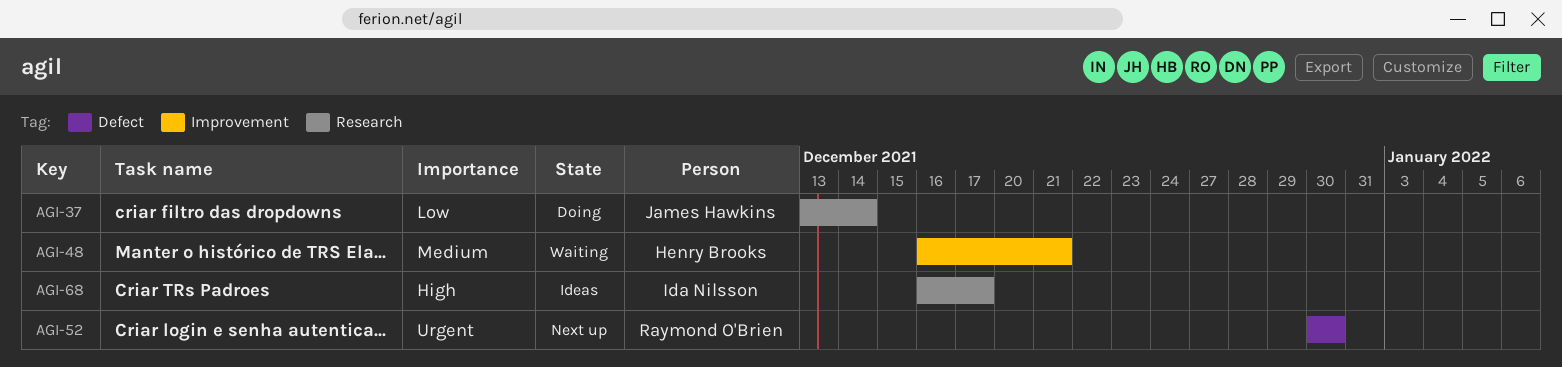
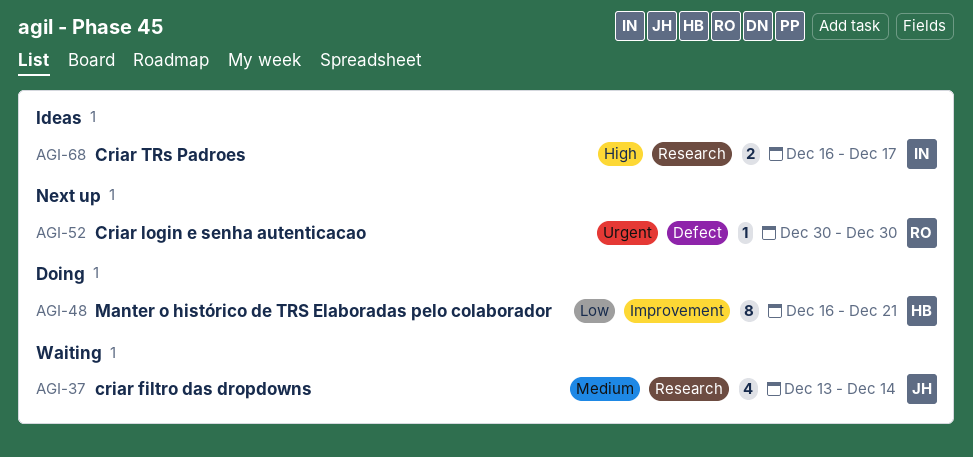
AGI-37, status: Doing -> Waiting
AGI-37, priority: Low -> Medium
AGI-48, status: Waiting -> Doing
AGI-48, priority: Medium -> Low

